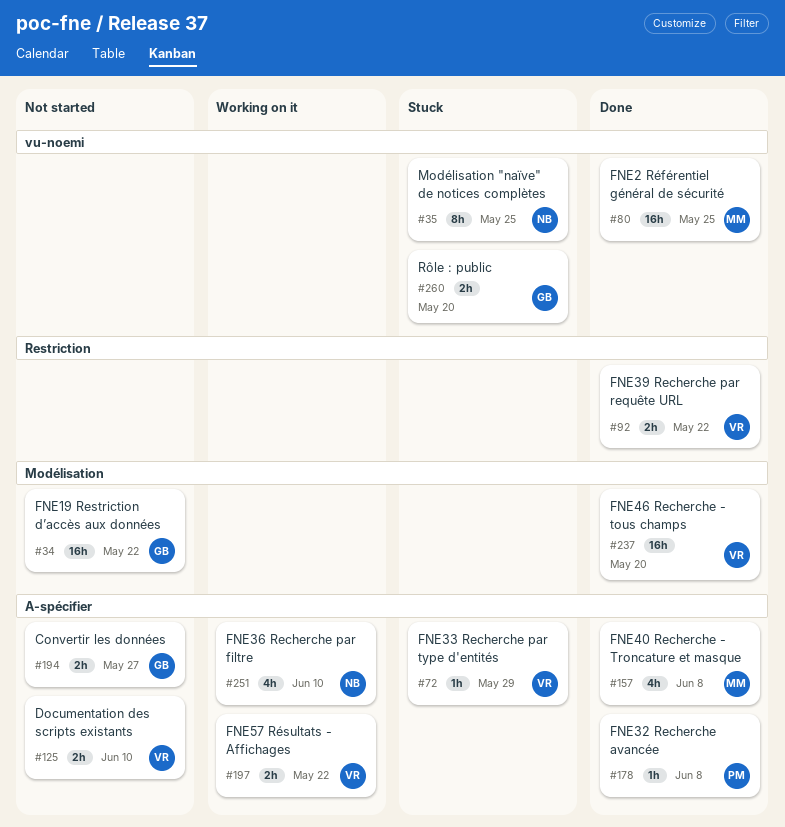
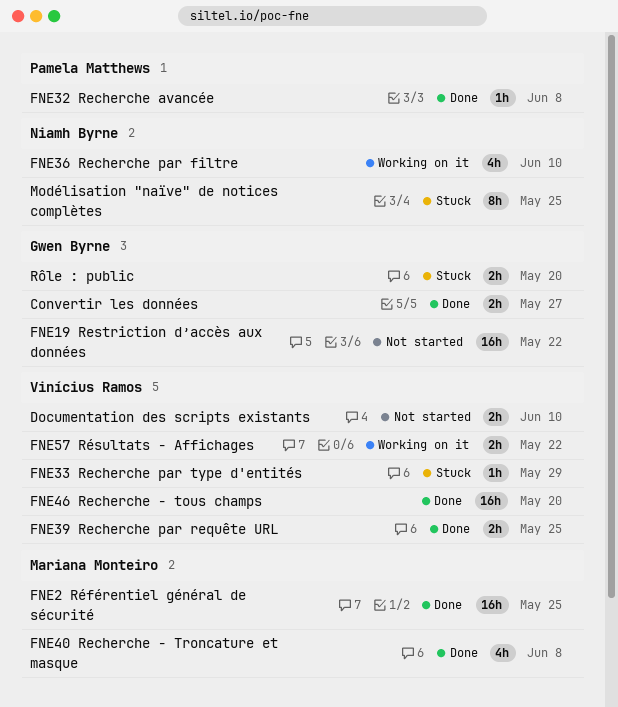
Convertir les données, status: Not started -> Done
FNE39 Recherche par requête URL, due: May 22 -> May 25

